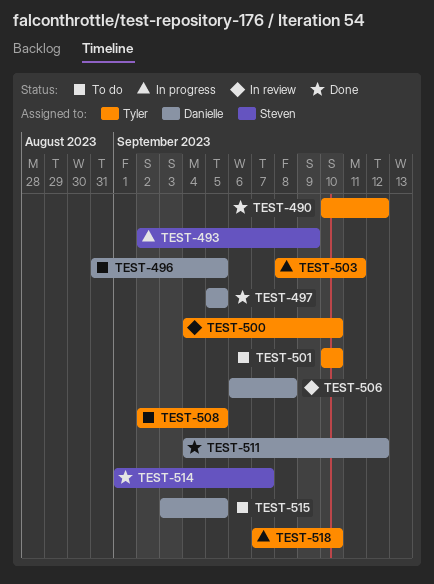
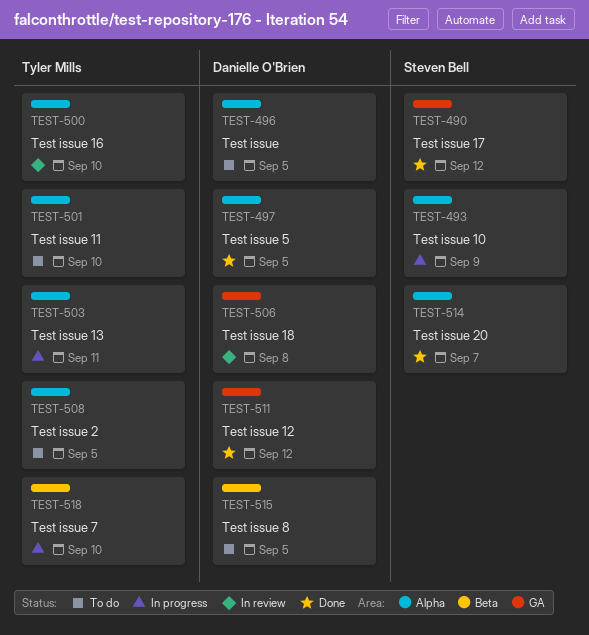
TEST-490, owner: Tyler Mills -> Steven Bell

